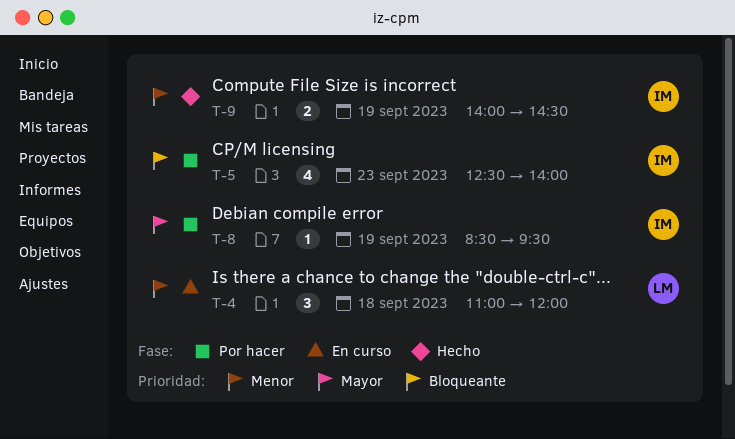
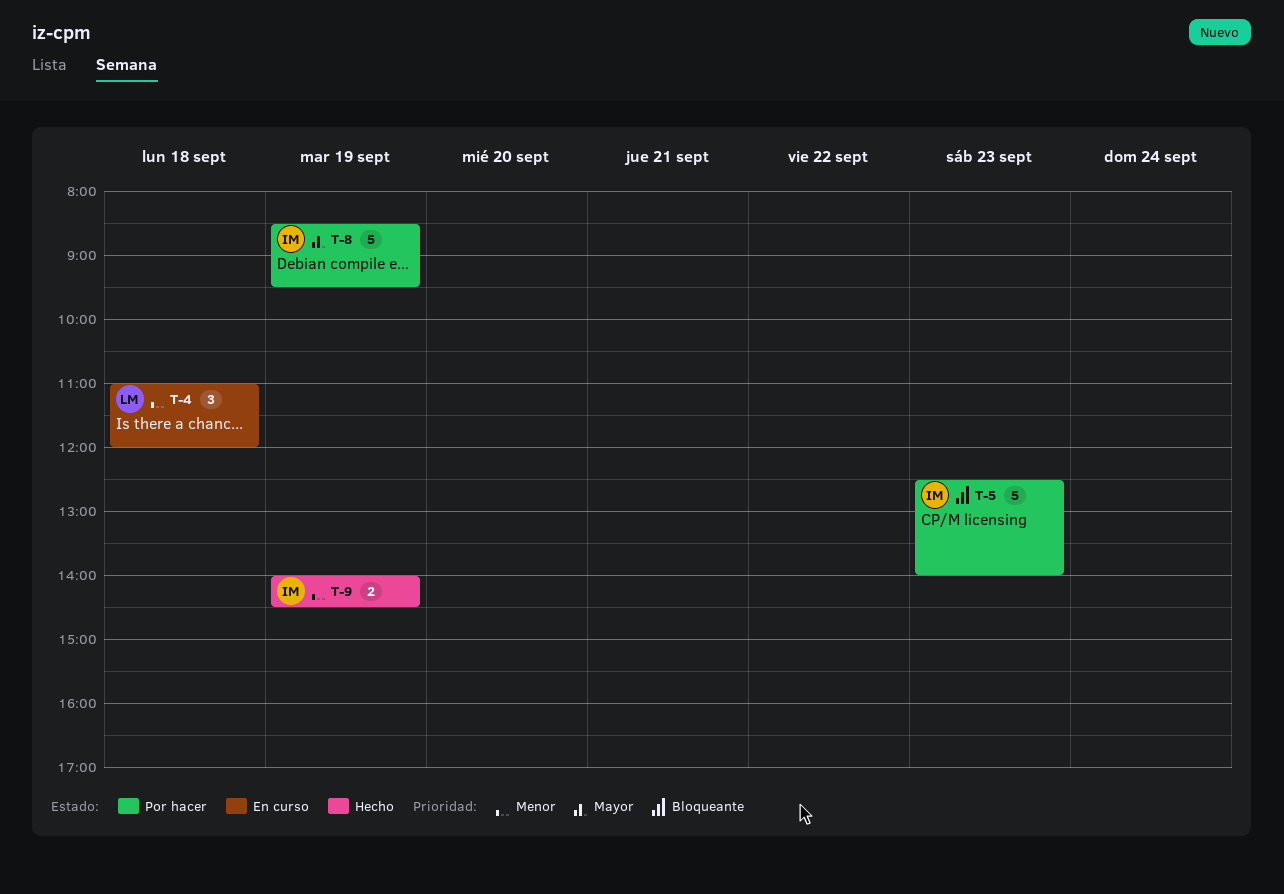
T-5, estimate: 4 -> 5
T-8, estimate: 1 -> 5

